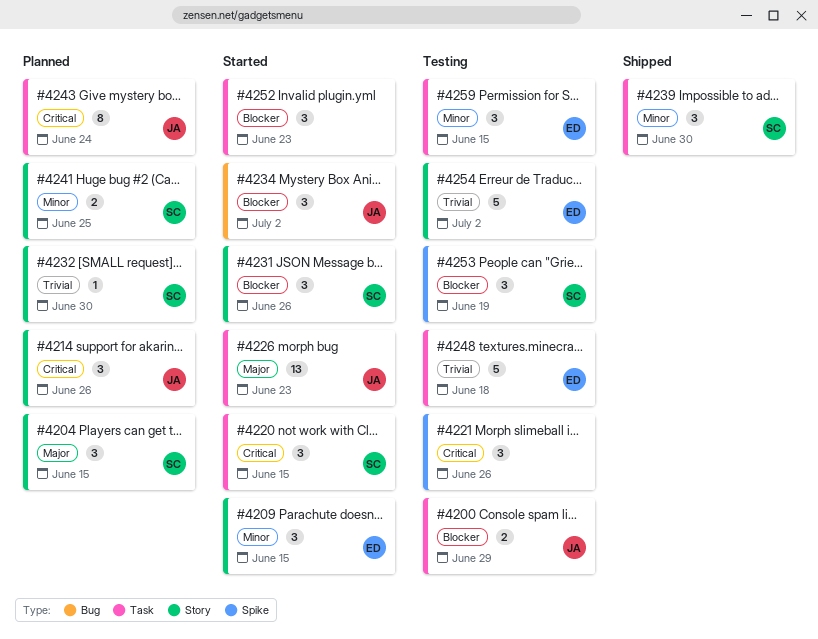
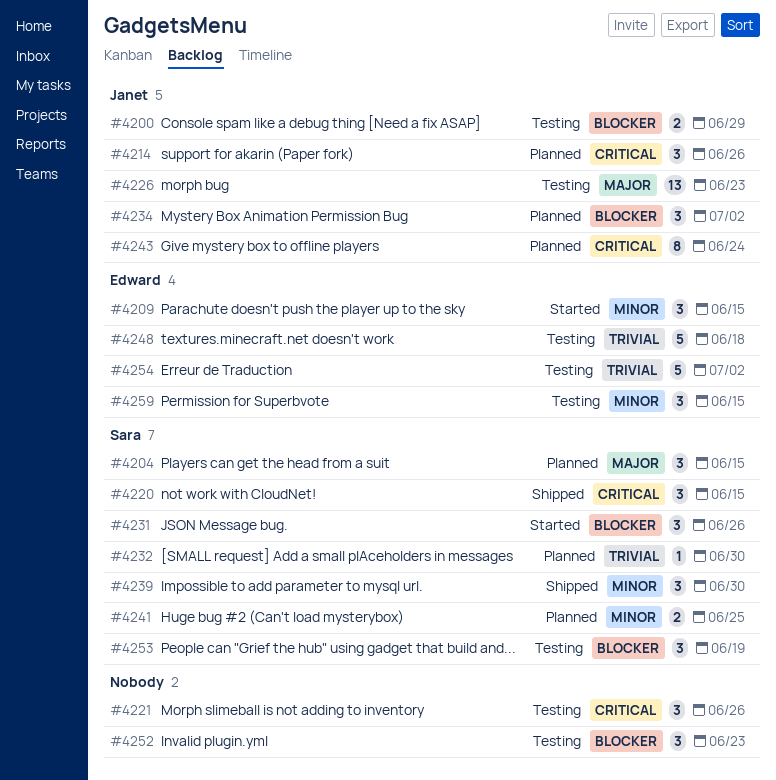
#4220, status: Started -> Shipped
#4226, status: Started -> Testing
#4234, status: Started -> Planned
#4252, status: Started -> Testing

